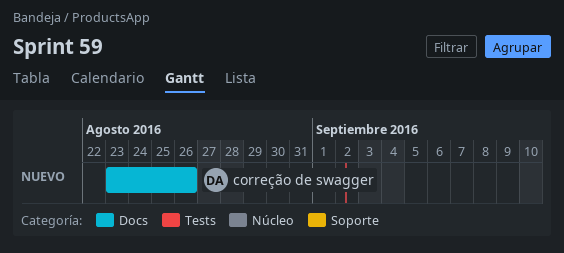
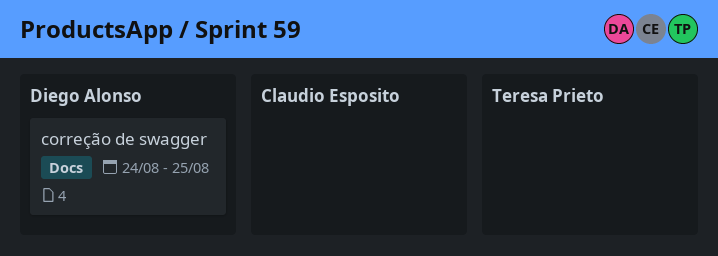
correção de swagger, start: Aug 23 -> Aug 24
correção de swagger, due: Aug 26 -> Aug 25

